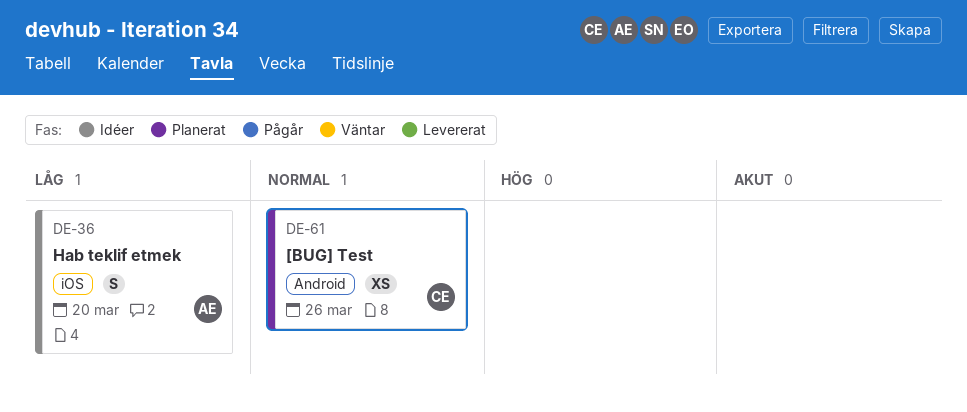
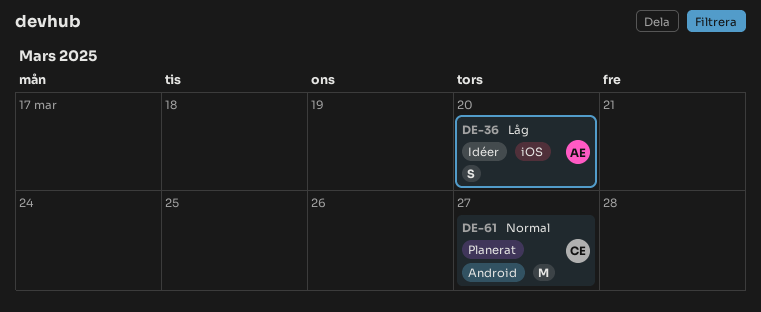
DE-61, estimate: XS -> M
DE-61, due: Mar 26 -> Mar 27

